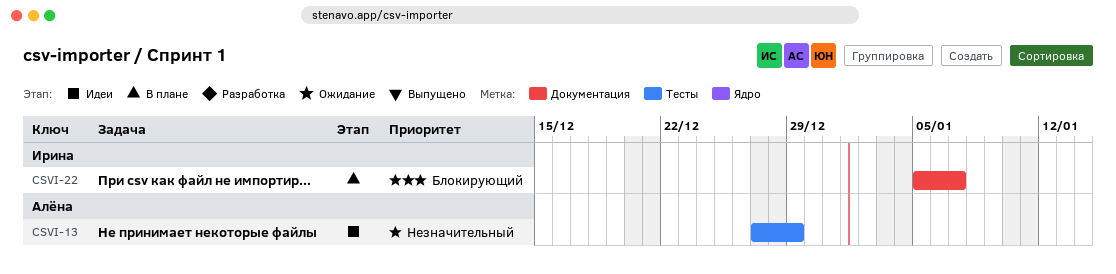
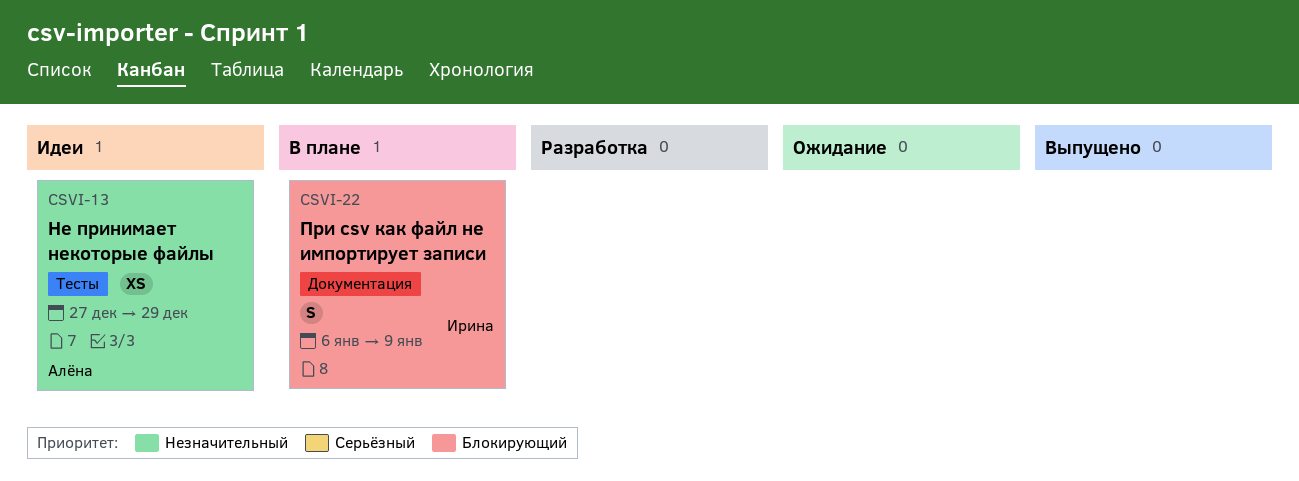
CSVI-22, start: Jan 5 -> Jan 6
CSVI-22, due: Jan 7 -> Jan 9

